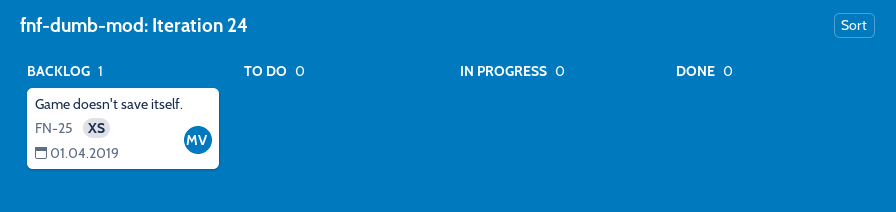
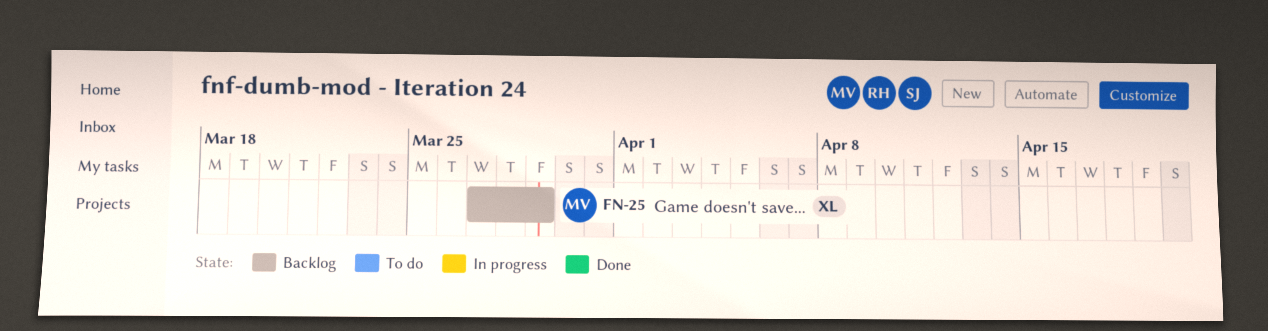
FN-25, estimate: XS -> XL
FN-25, due: Apr 1 -> Mar 29

